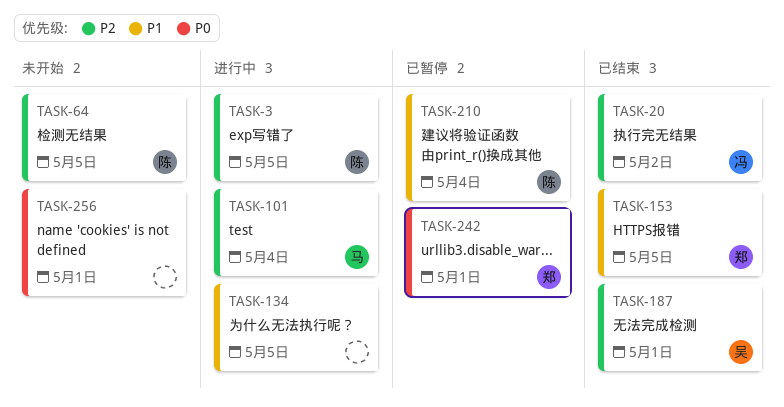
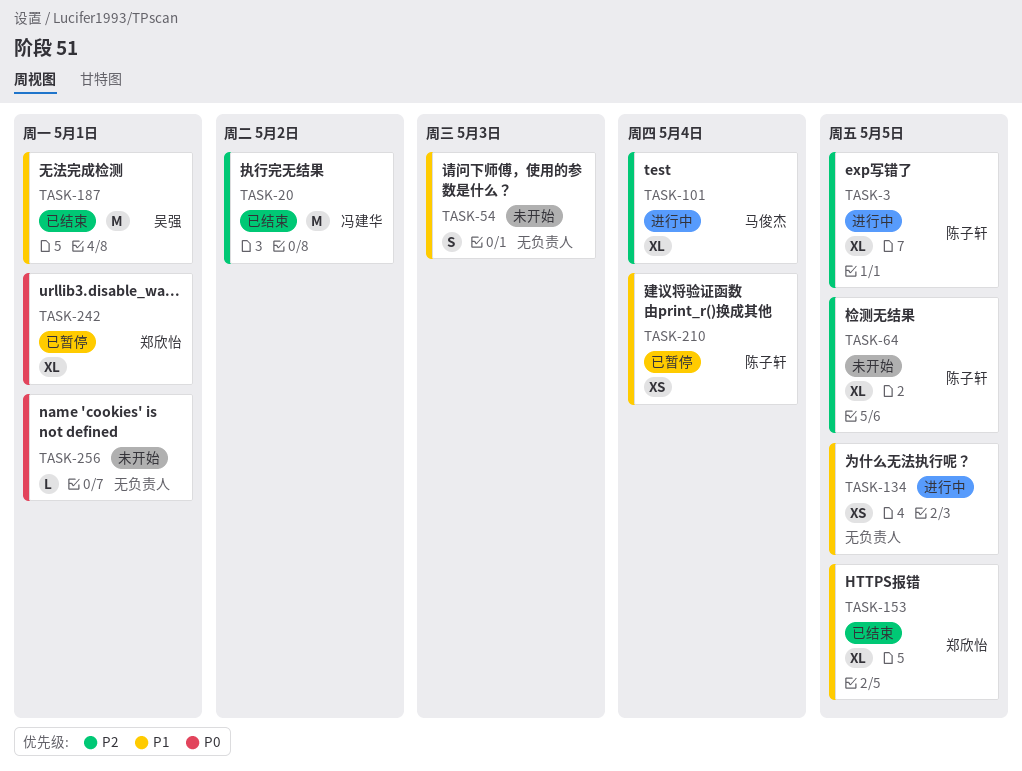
TASK-54: none -> present
TASK-187, priority: P2 -> P1

